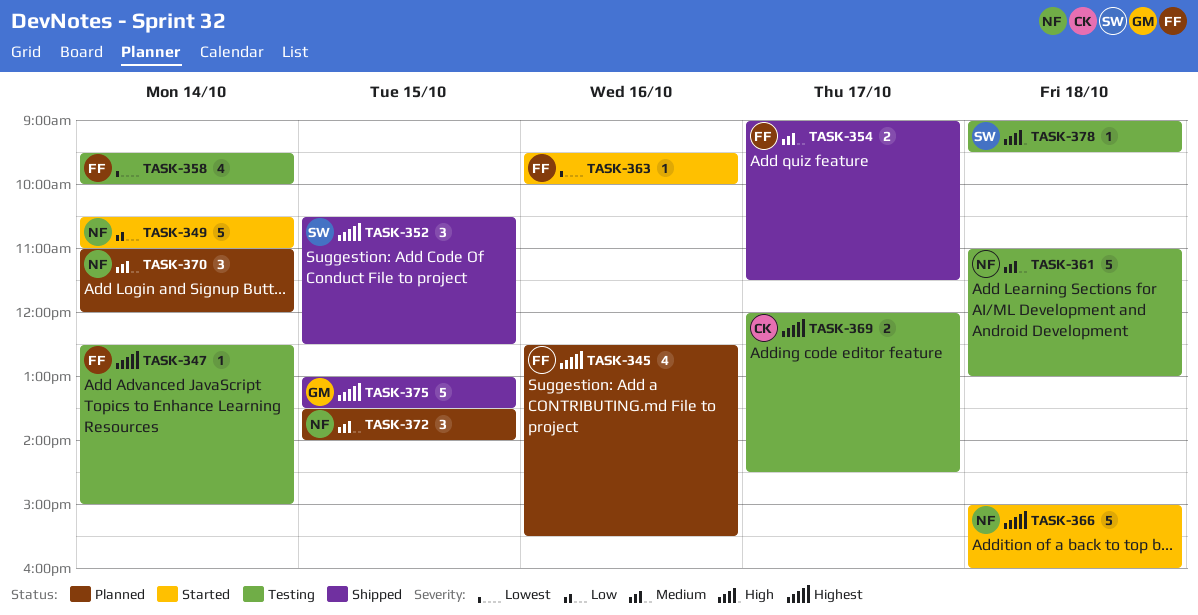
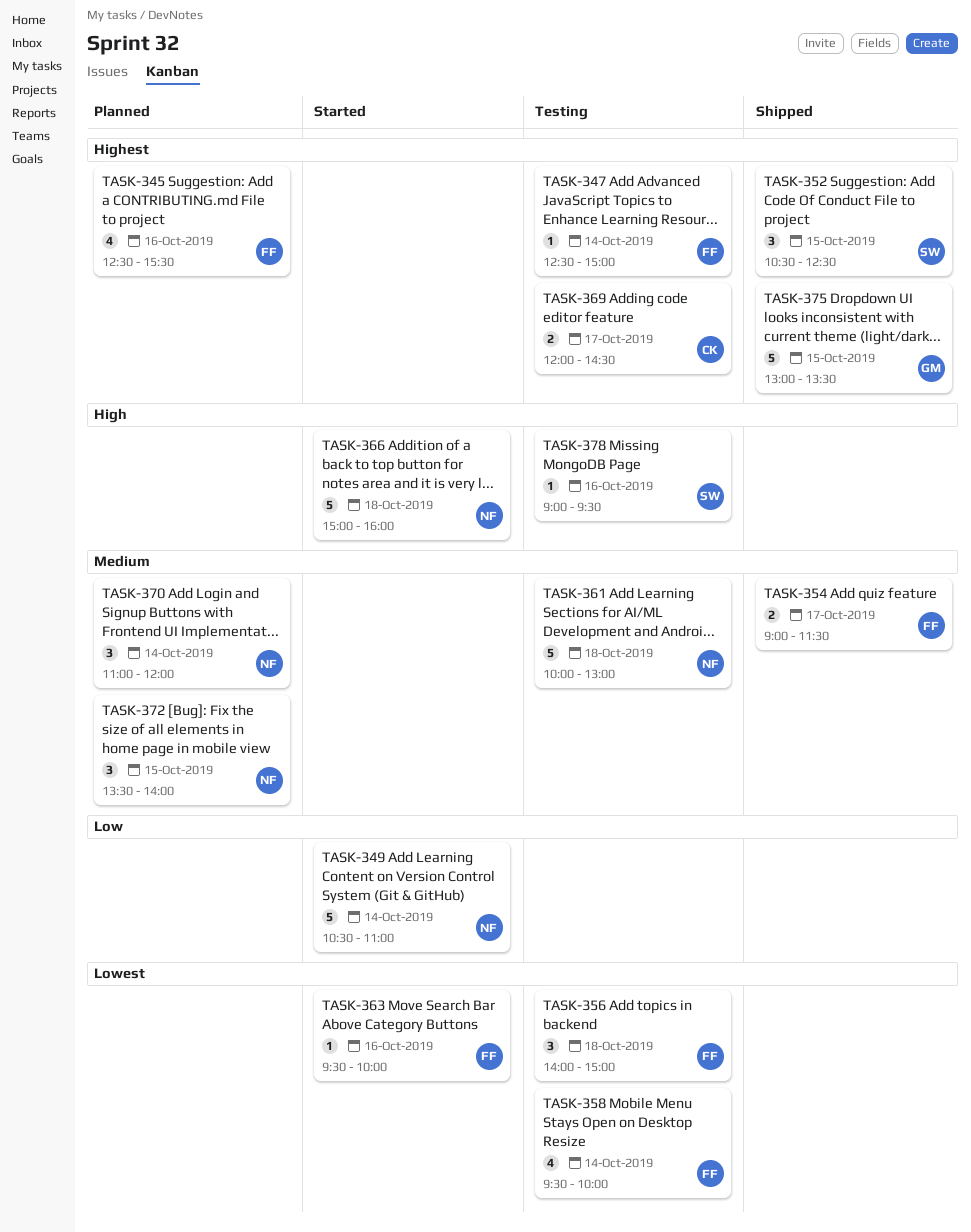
TASK-356: none -> present
TASK-361, begins: 11:00 -> 10:00
TASK-366, priority: Highest -> High
TASK-378, day: Oct 18 -> Oct 16

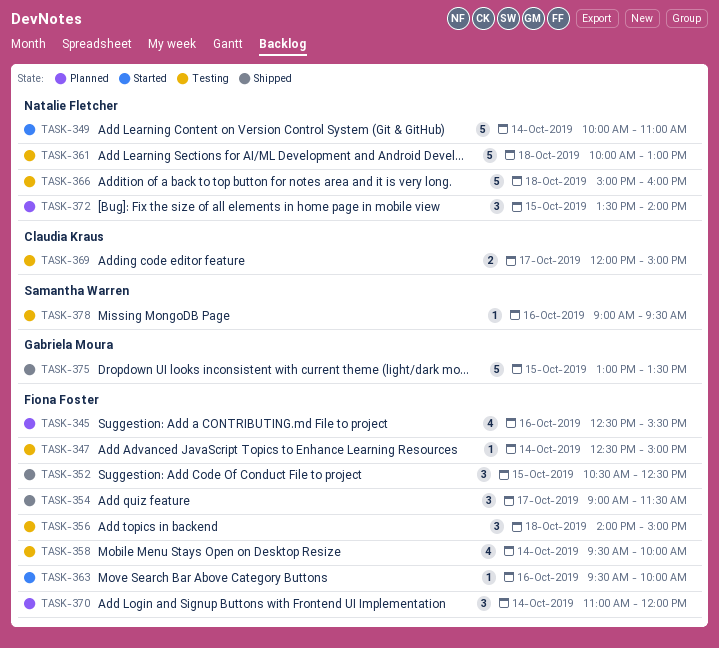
TASK-349, begins: 10:30 -> 10:00
TASK-352, owner: Samantha Warren -> Fiona Foster
TASK-354, estimate: 2 -> 3
TASK-366, status: Started -> Testing
TASK-369, ends: 14:30 -> 15:00
TASK-370, owner: Natalie Fletcher -> Fiona Foster

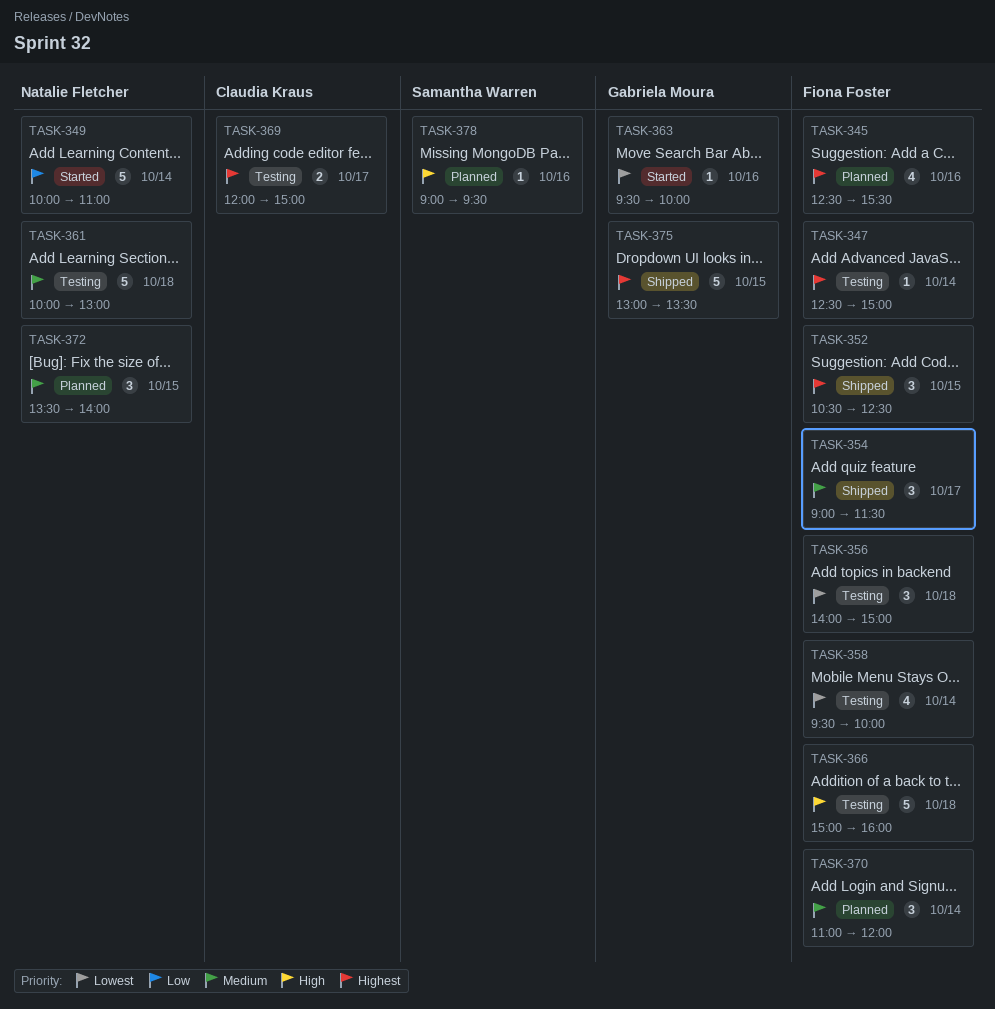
TASK-363, owner: Fiona Foster -> Gabriela Moura
TASK-366, owner: Natalie Fletcher -> Fiona Foster
TASK-378, status: Testing -> Planned

